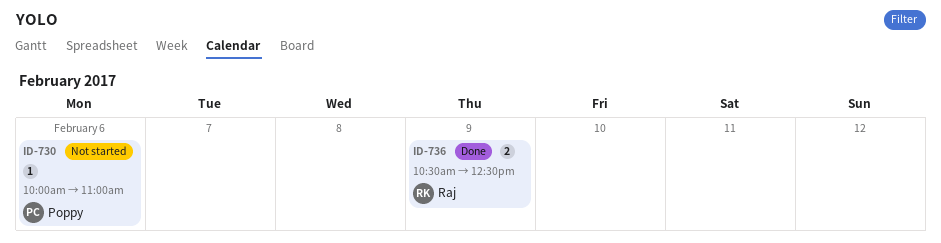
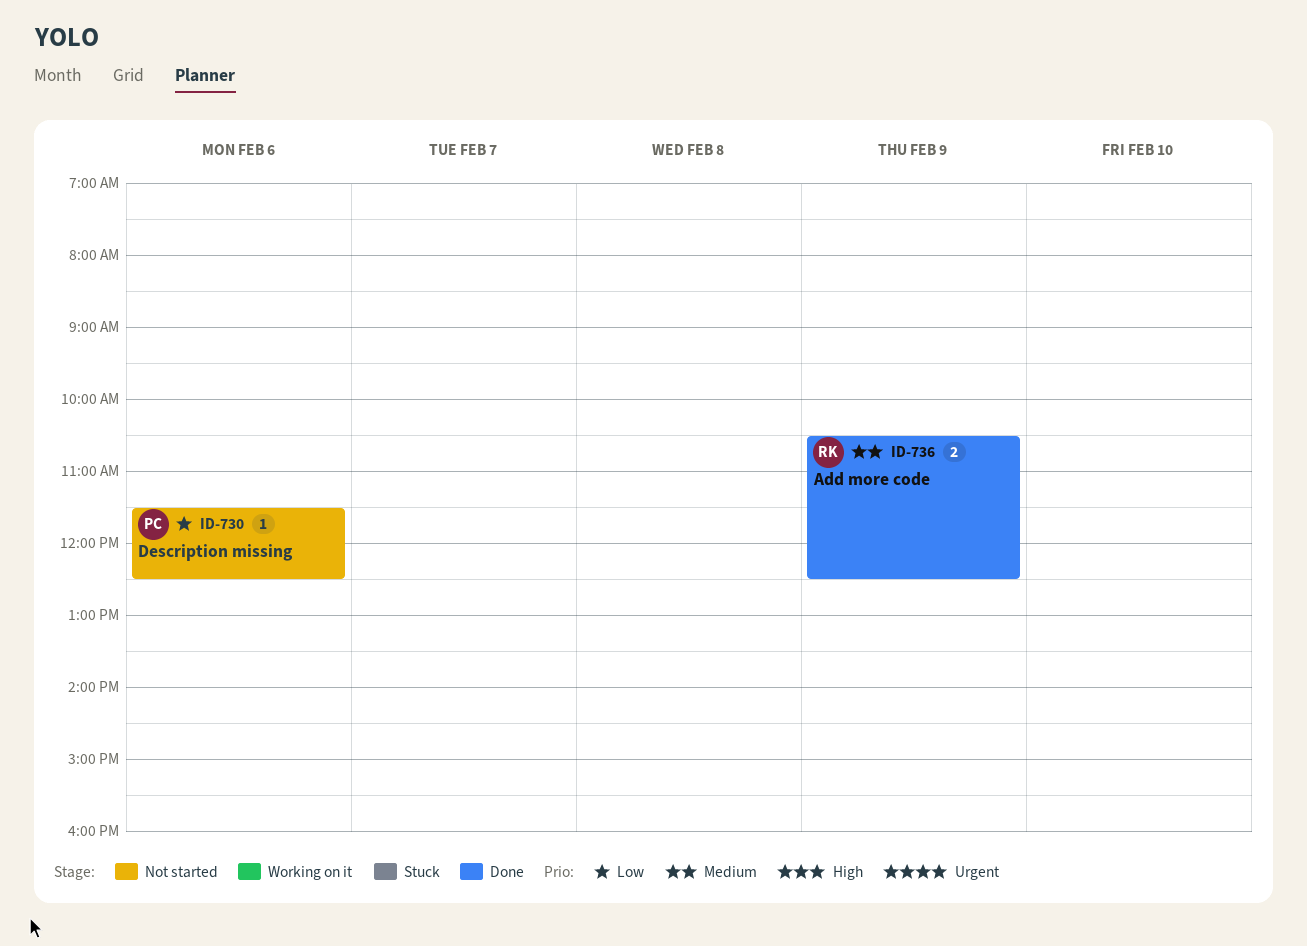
ID-730, begins: 10:00 -> 11:30
ID-730, ends: 11:00 -> 12:30

